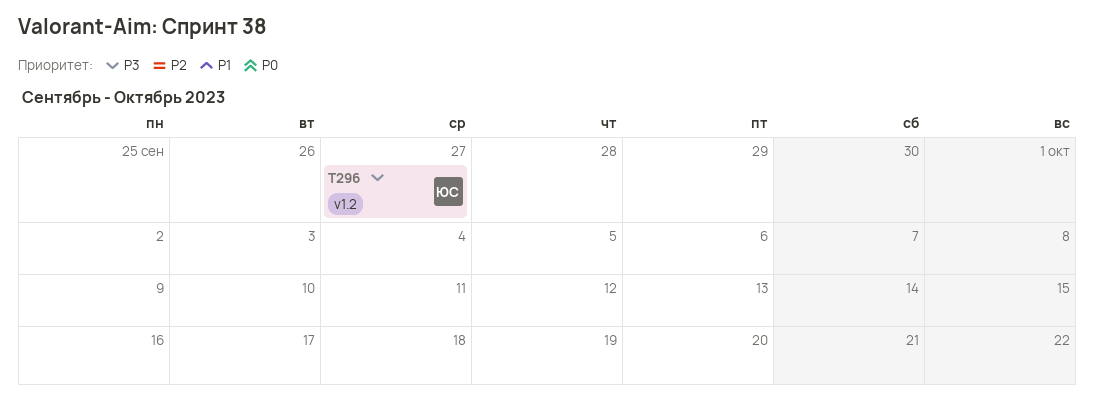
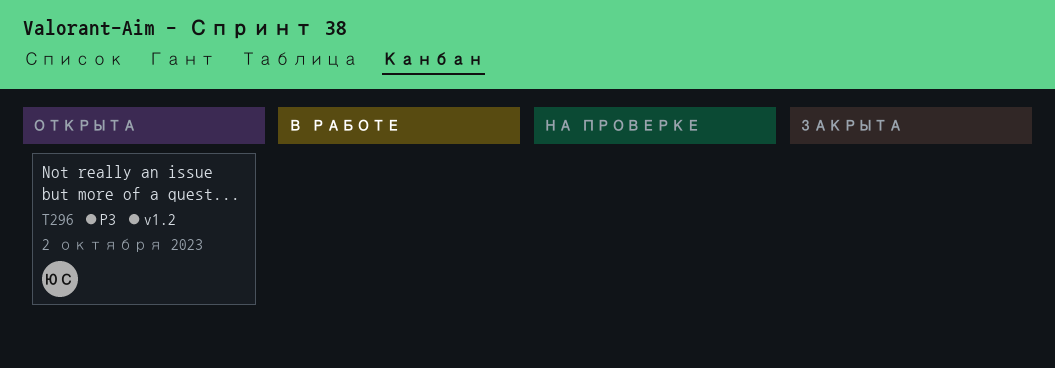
T296, due: Sep 27 -> Oct 2

